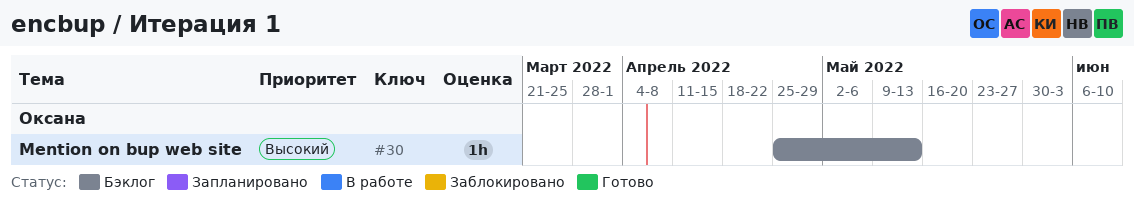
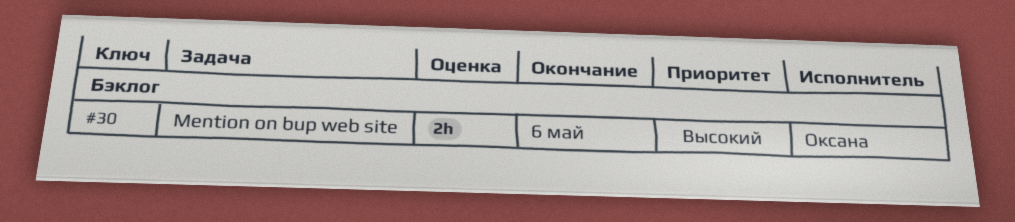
#30, estimate: 1h -> 2h
#30, due: May 13 -> May 6

